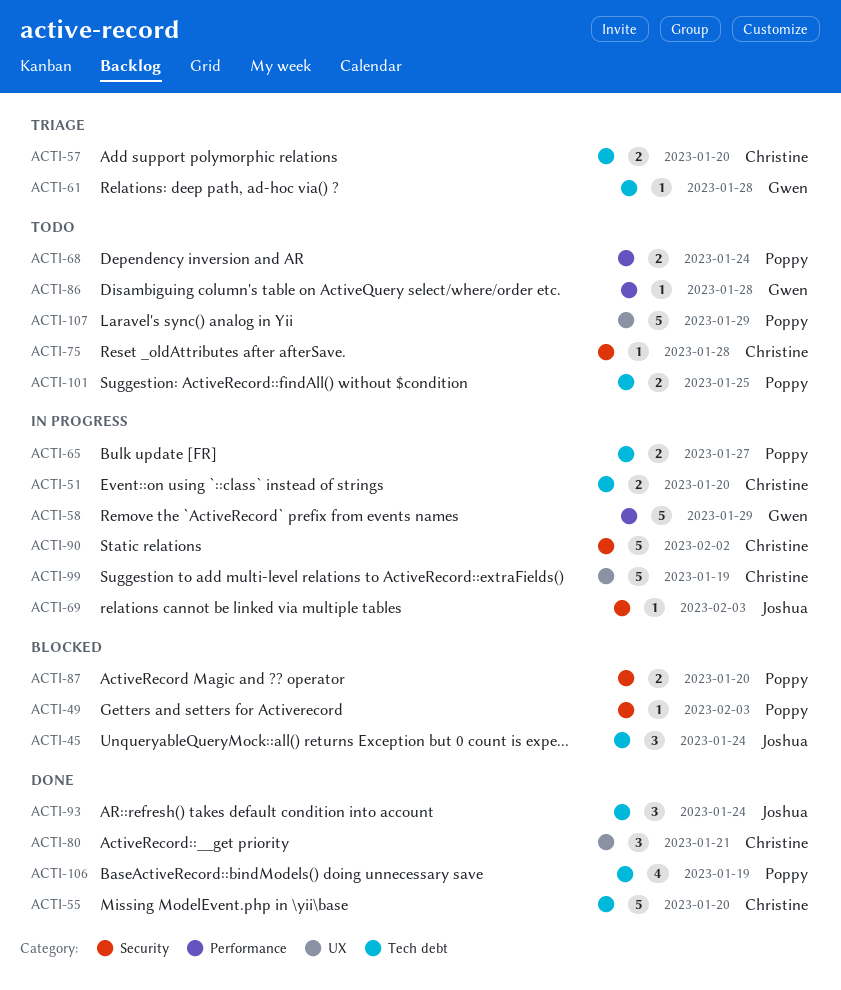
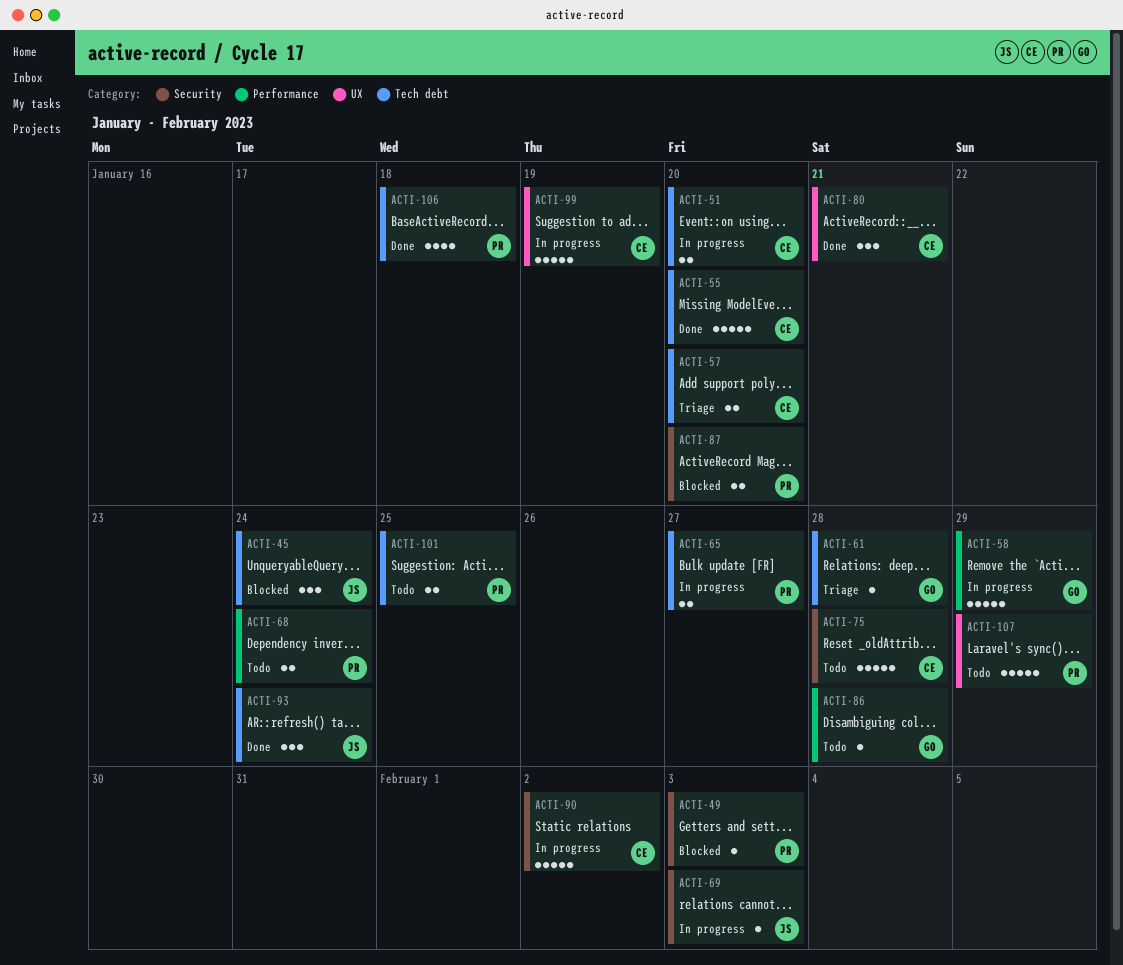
ACTI-75, estimate: 1 -> 5
ACTI-106, due: Jan 19 -> Jan 18

